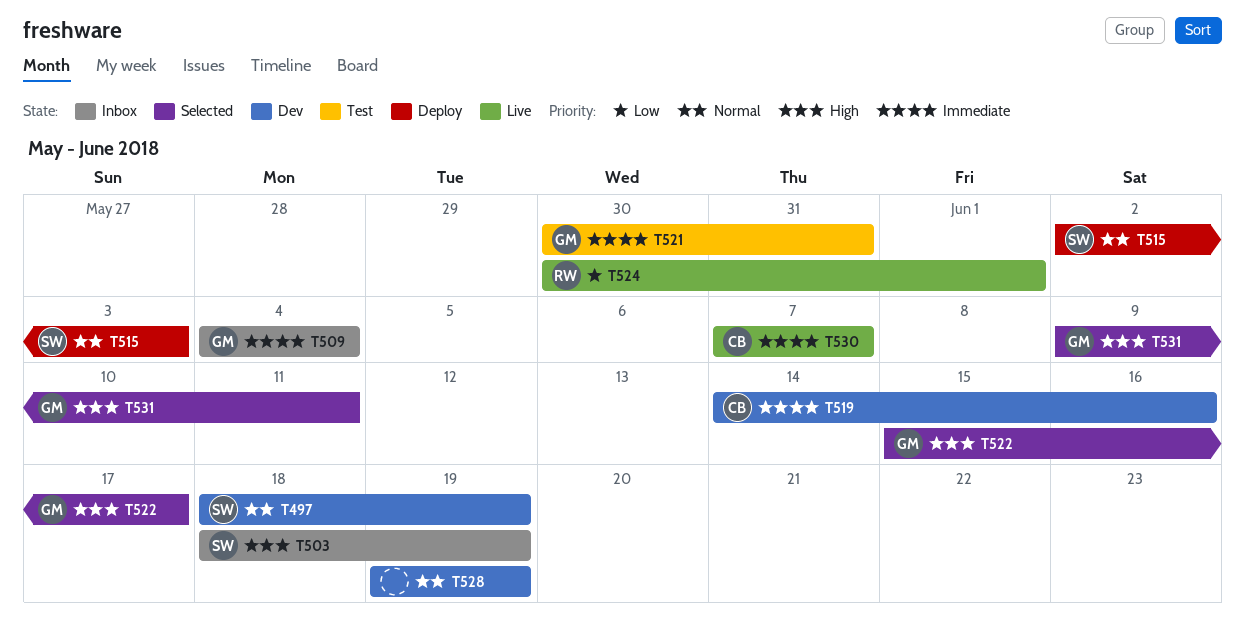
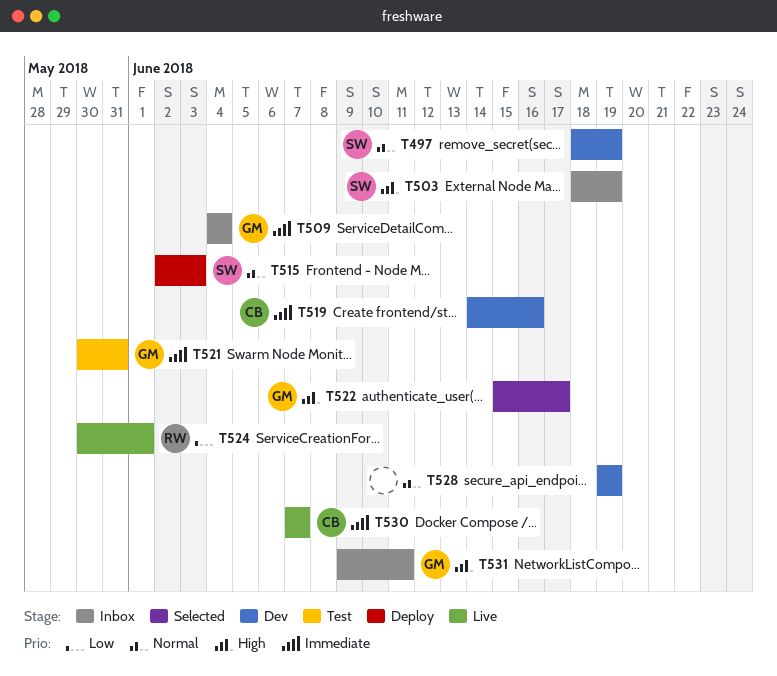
T531, status: Selected -> Inbox

